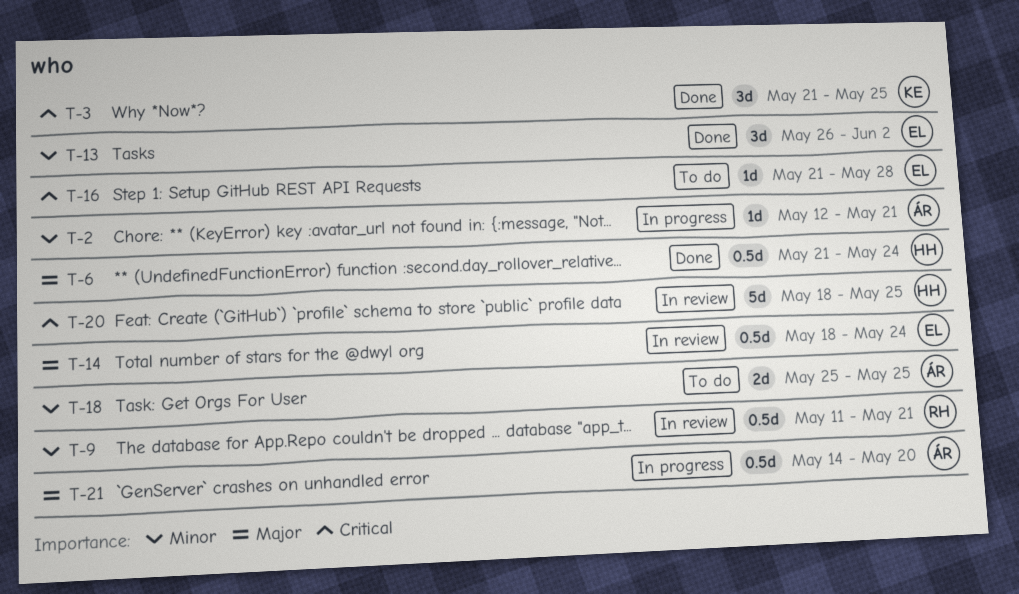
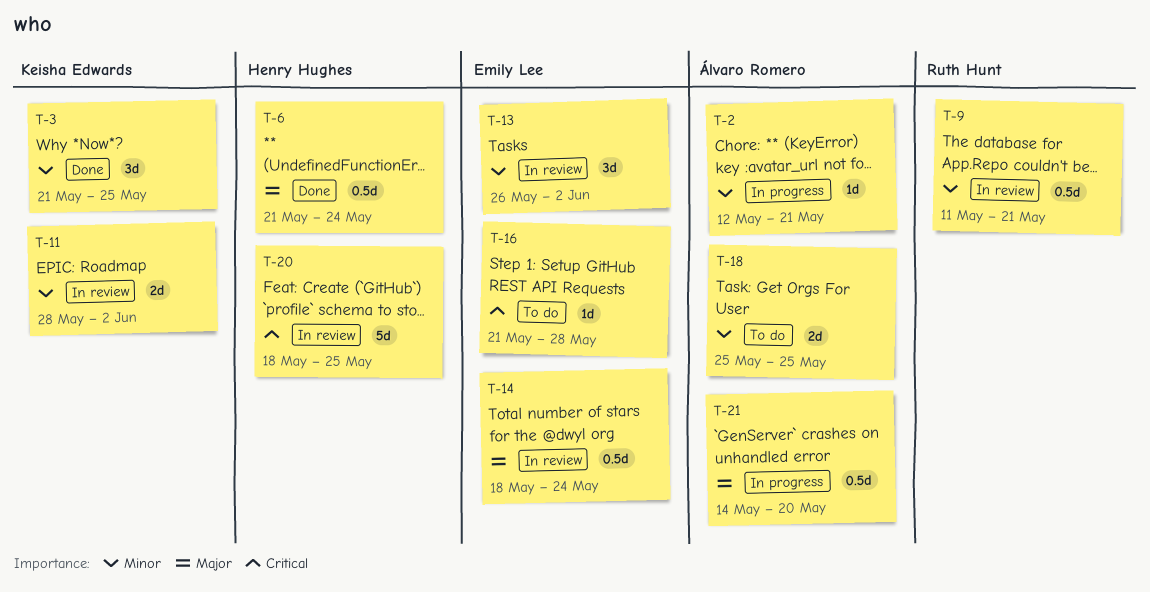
T-3, priority: Critical -> Minor
T-11: none -> present
T-13, status: Done -> In review

